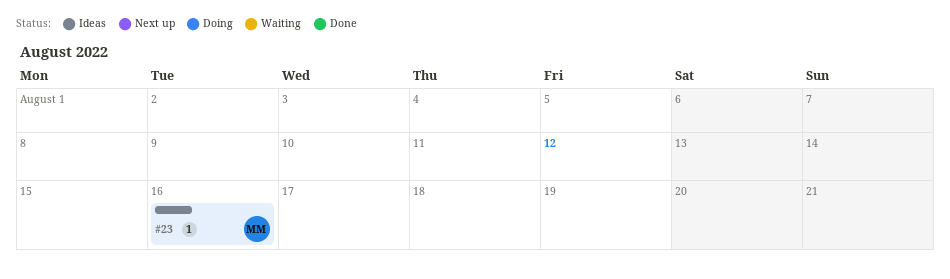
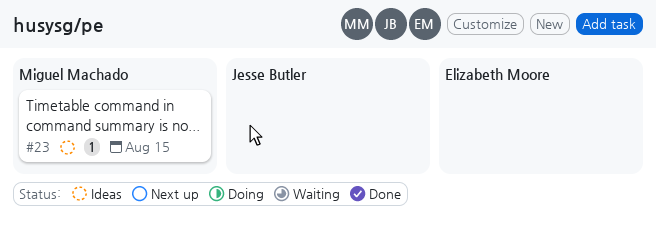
#23, due: Aug 16 -> Aug 15

